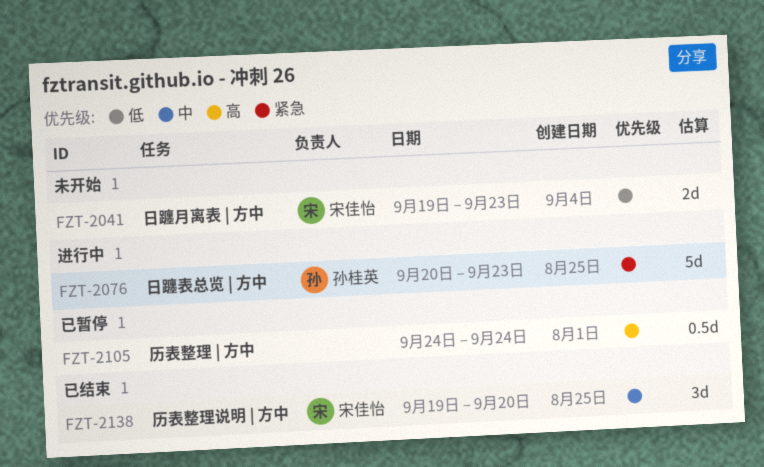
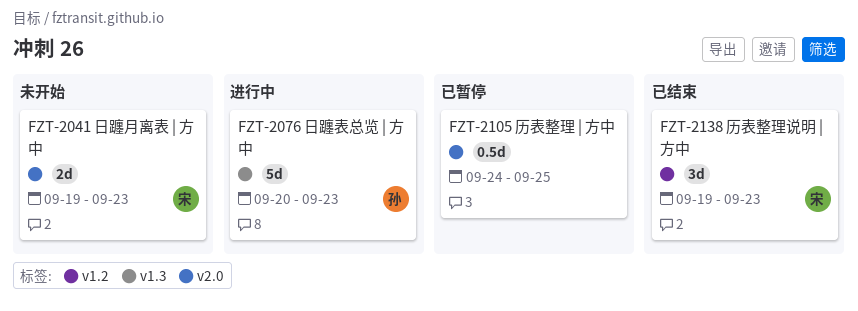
FZT-2105, due: Sep 24 -> Sep 25
FZT-2138, due: Sep 20 -> Sep 23

